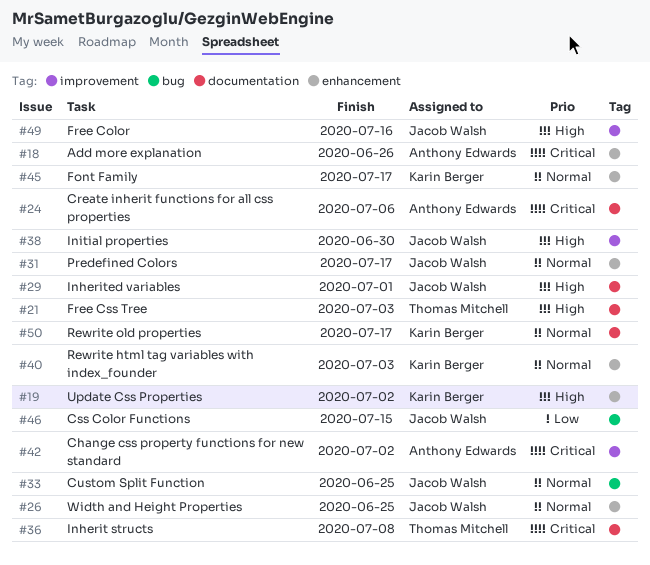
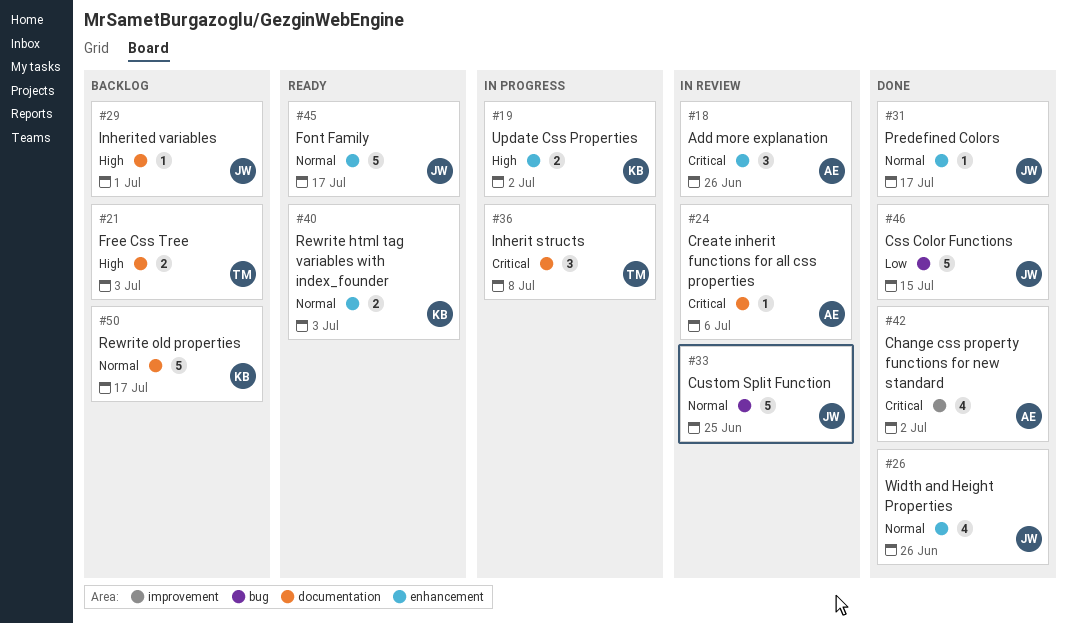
#26, due: Jun 25 -> Jun 26
#38: present -> none
#45, owner: Karin Berger -> Jacob Walsh
#49: present -> none

